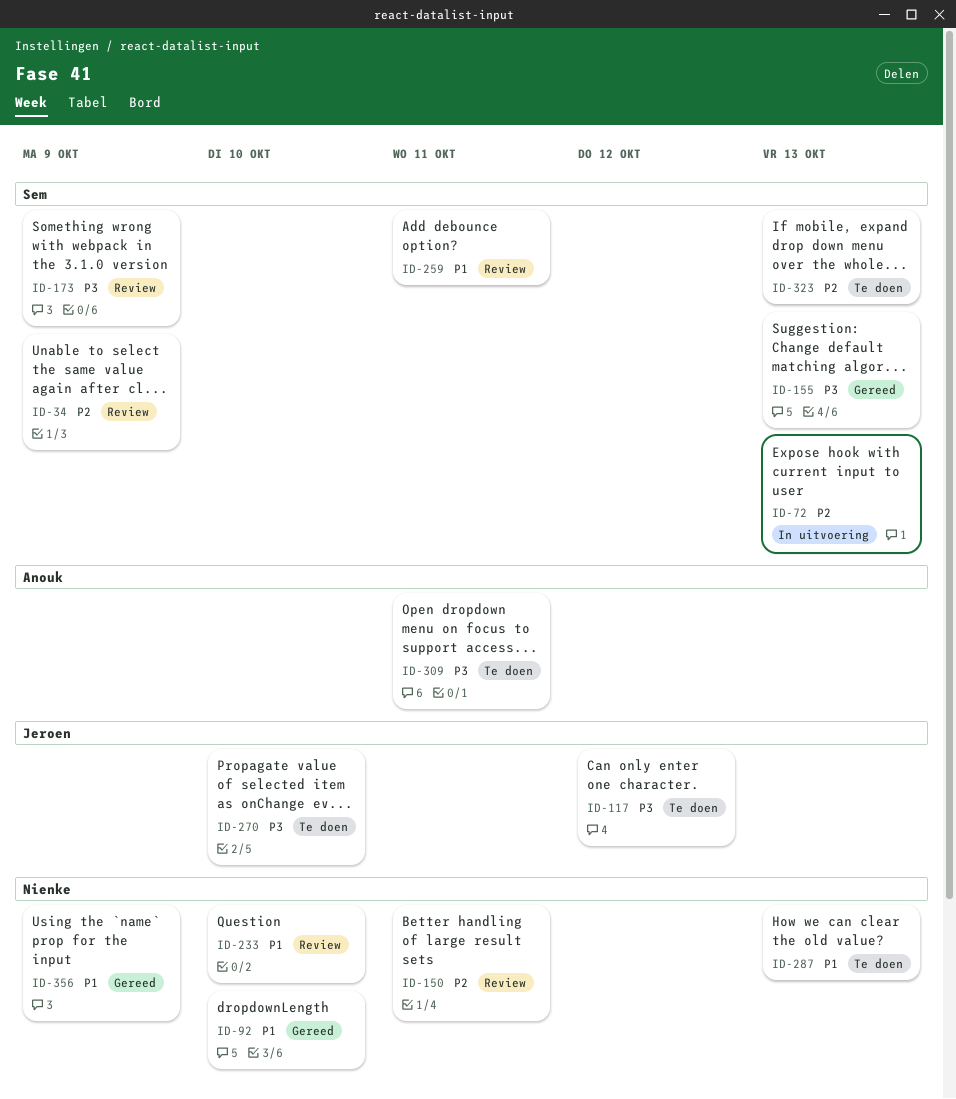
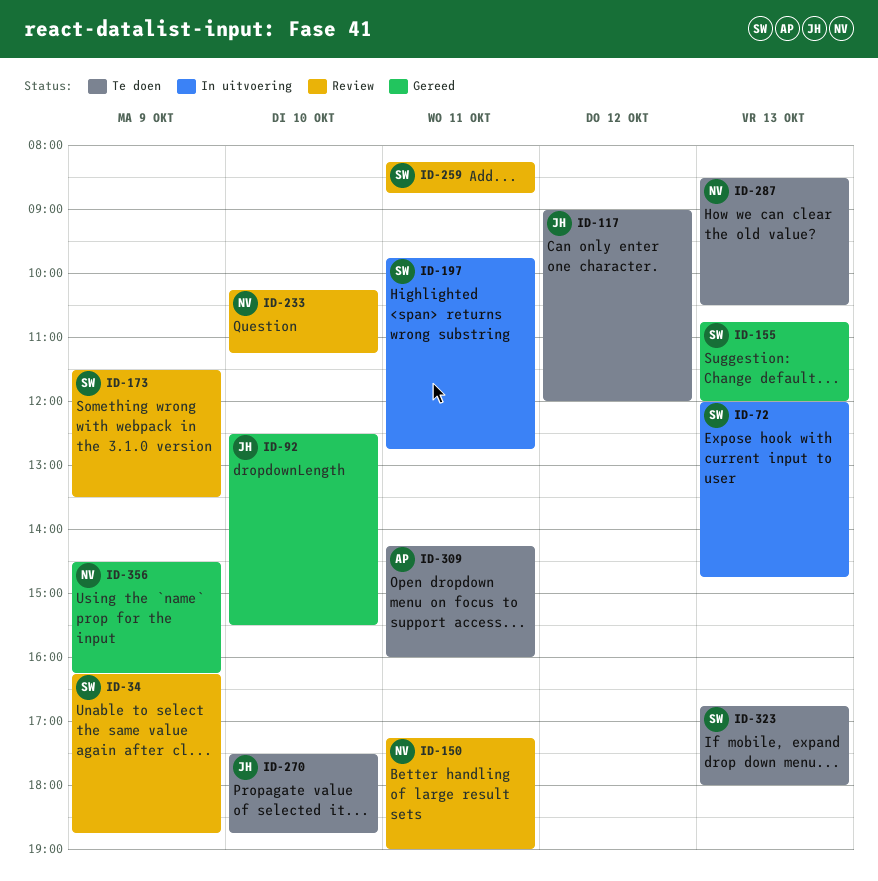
ID-92, owner: Nienke -> Jeroen
ID-197: none -> present

